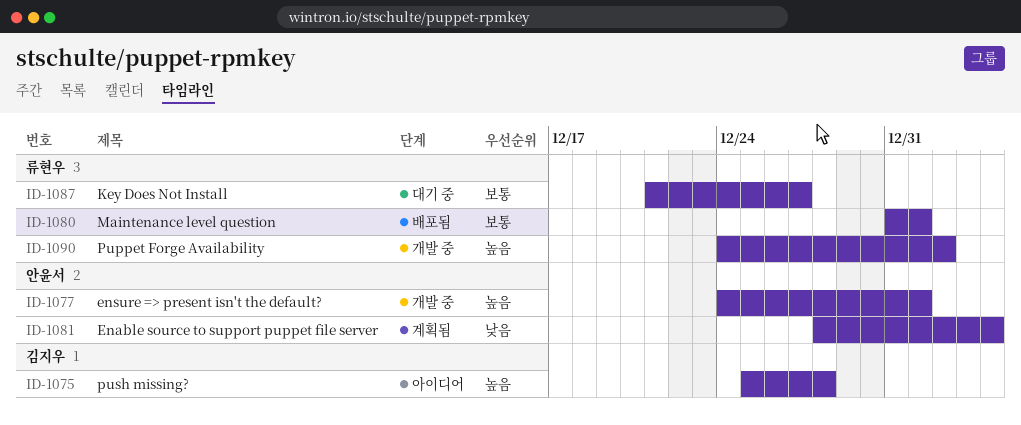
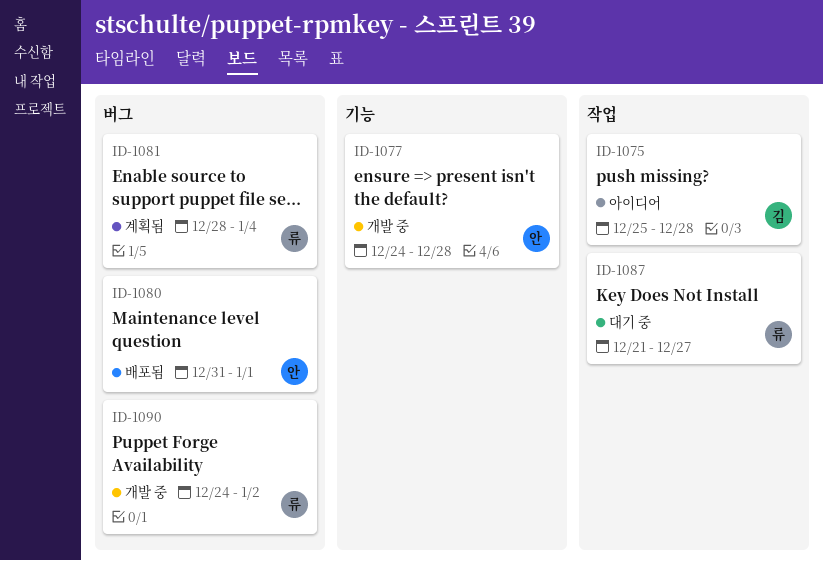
ID-1077, due: Jan 1 -> Dec 28
ID-1080, owner: 류현우 -> 안윤서
ID-1081, owner: 안윤서 -> 류현우

